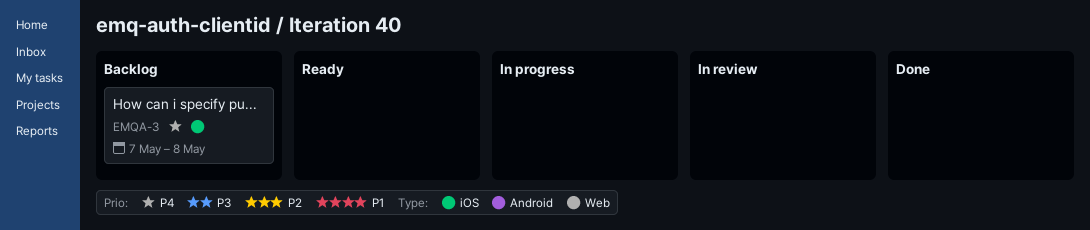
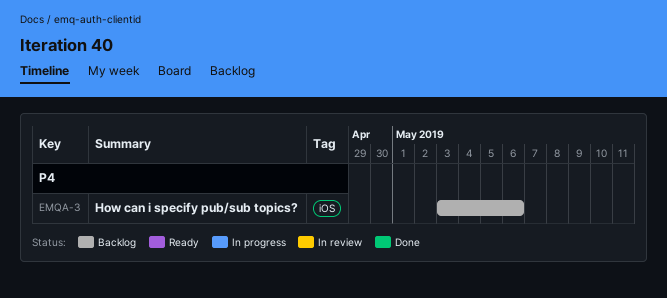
EMQA-3, start: May 7 -> May 3
EMQA-3, due: May 8 -> May 6

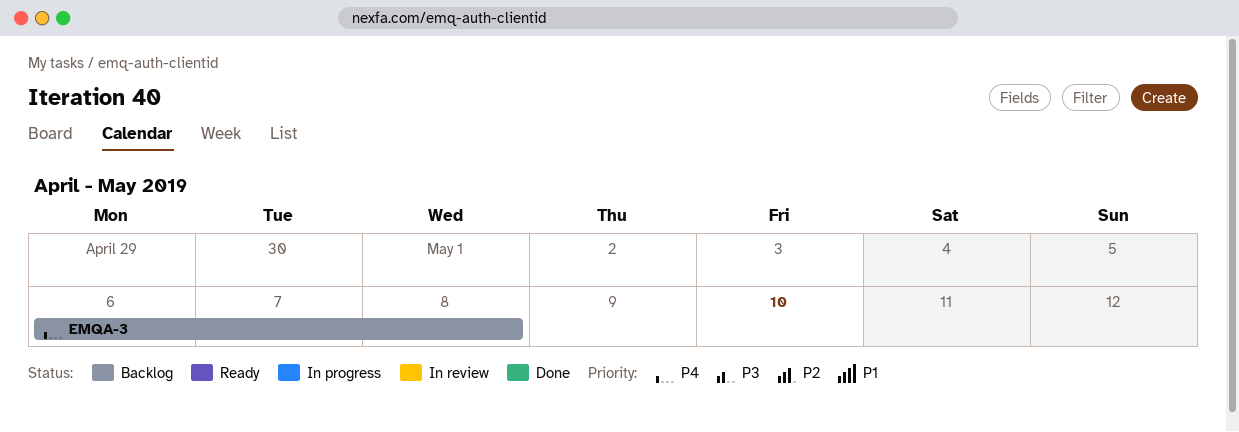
EMQA-3, start: May 3 -> May 6
EMQA-3, due: May 6 -> May 8

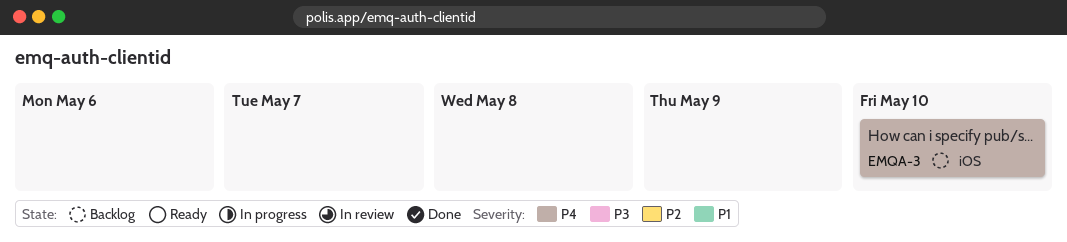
EMQA-3, due: May 8 -> May 10

